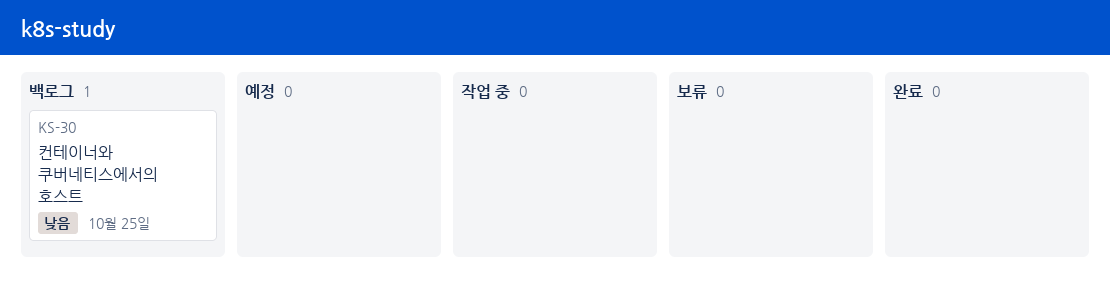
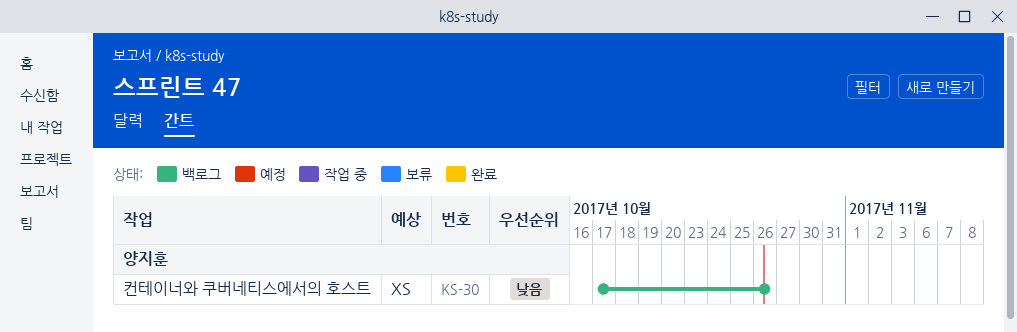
KS-30, due: Oct 25 -> Oct 26

